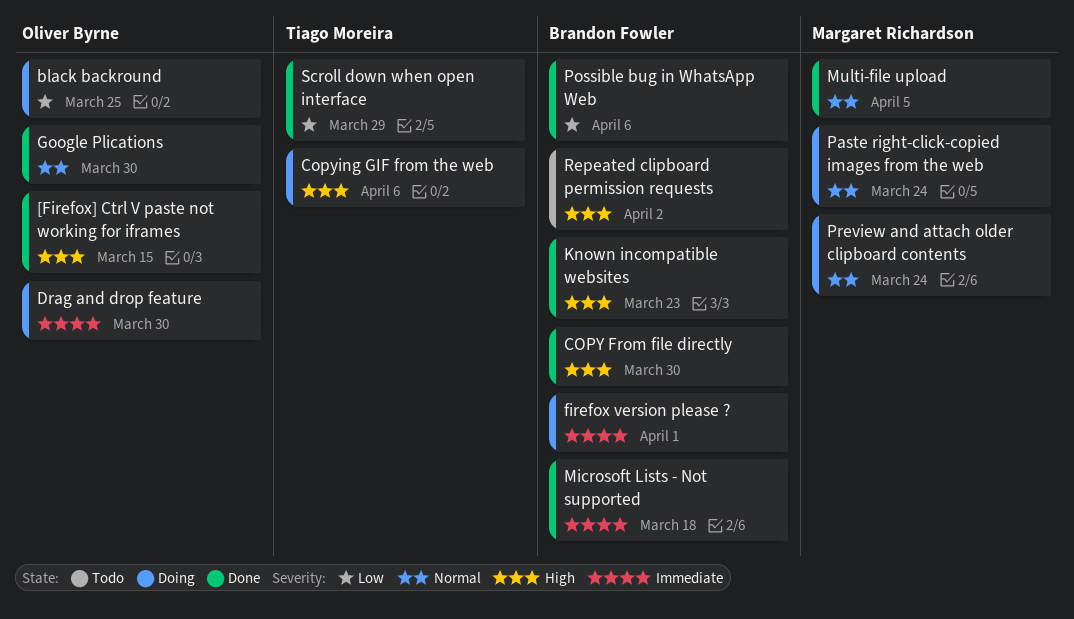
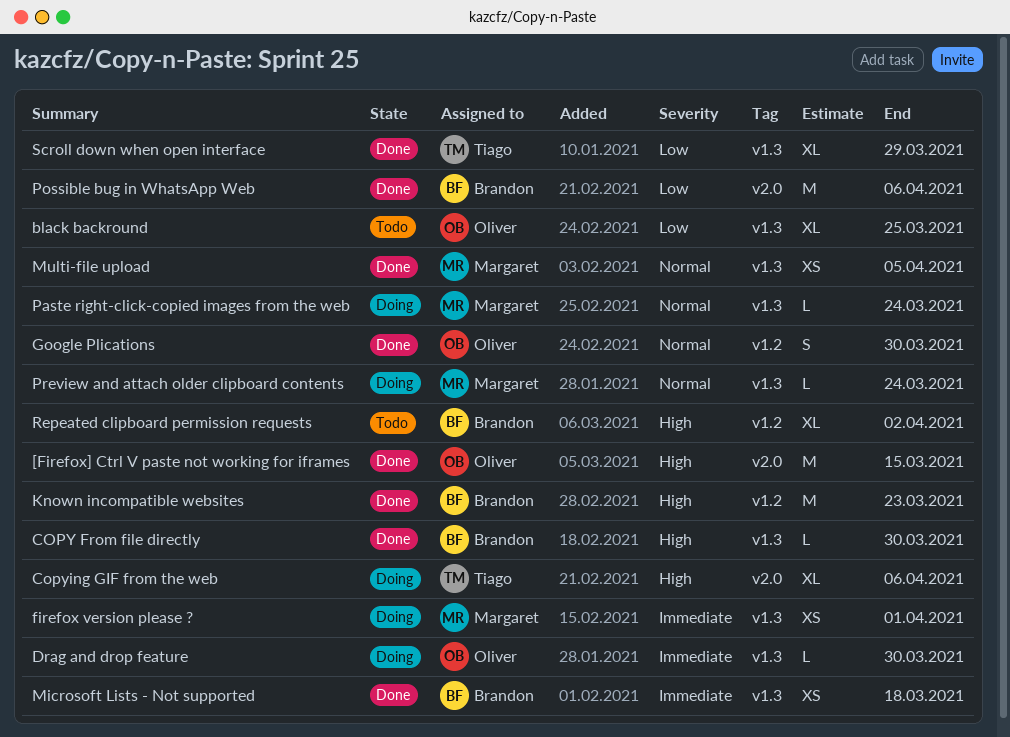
black backround, status: Doing -> Todo
firefox version please ?, owner: Brandon Fowler -> Margaret Richardson

